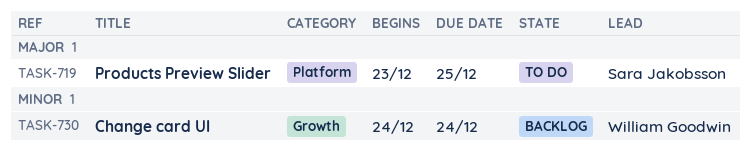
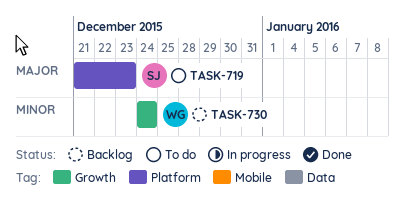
TASK-719, start: Dec 23 -> Dec 21
TASK-719, due: Dec 25 -> Dec 23

